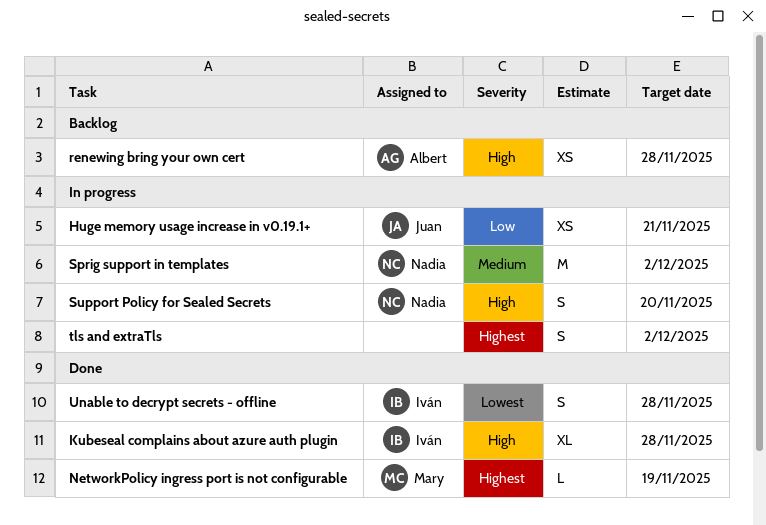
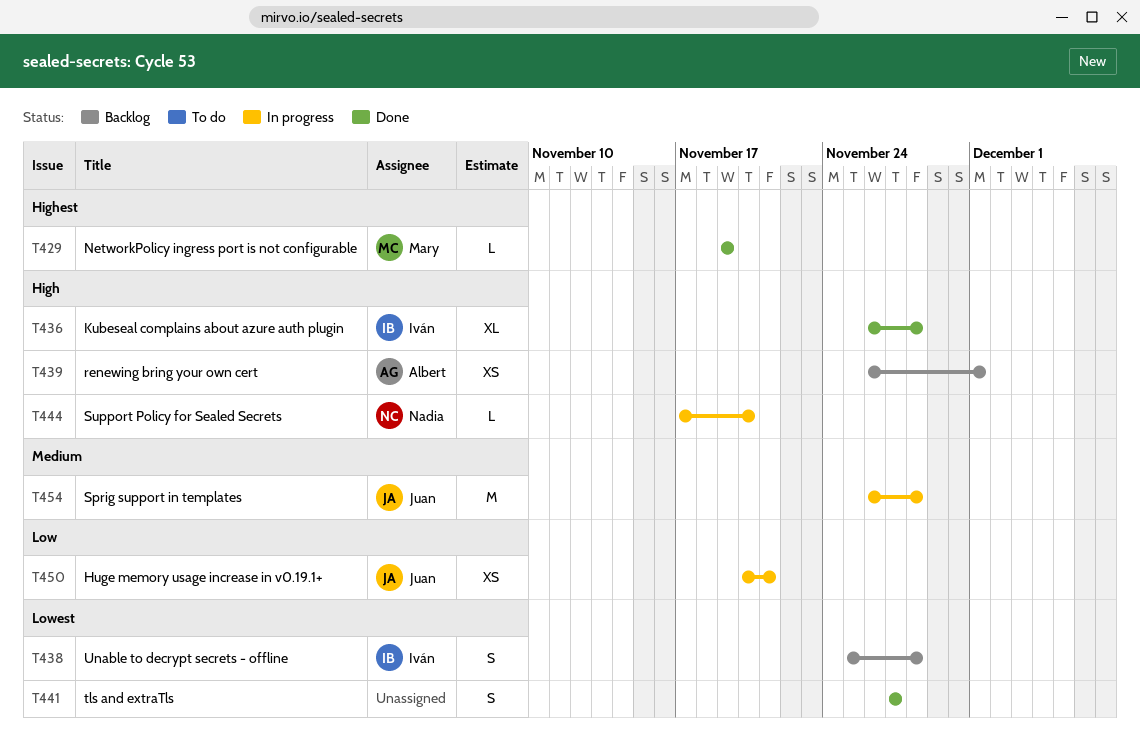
renewing bring your own cert, due: Nov 28 -> Dec 1
Sprig support in templates, owner: Nadia -> Juan
Sprig support in templates, due: Dec 2 -> Nov 28
Support Policy for Sealed Secrets, estimate: S -> L
tls and extraTls, status: In progress -> Done
tls and extraTls, priority: Highest -> Lowest
tls and extraTls, due: Dec 2 -> Nov 27
Unable to decrypt secrets - offline, status: Done -> Backlog

